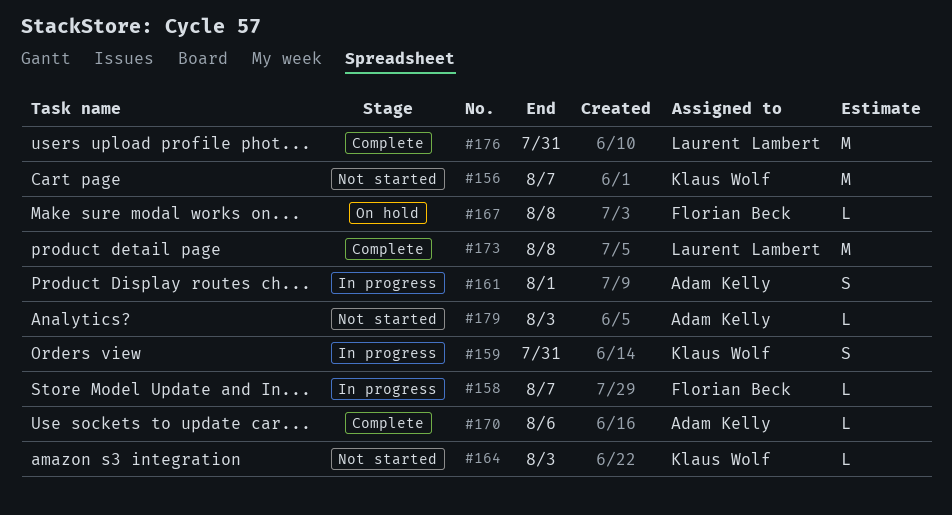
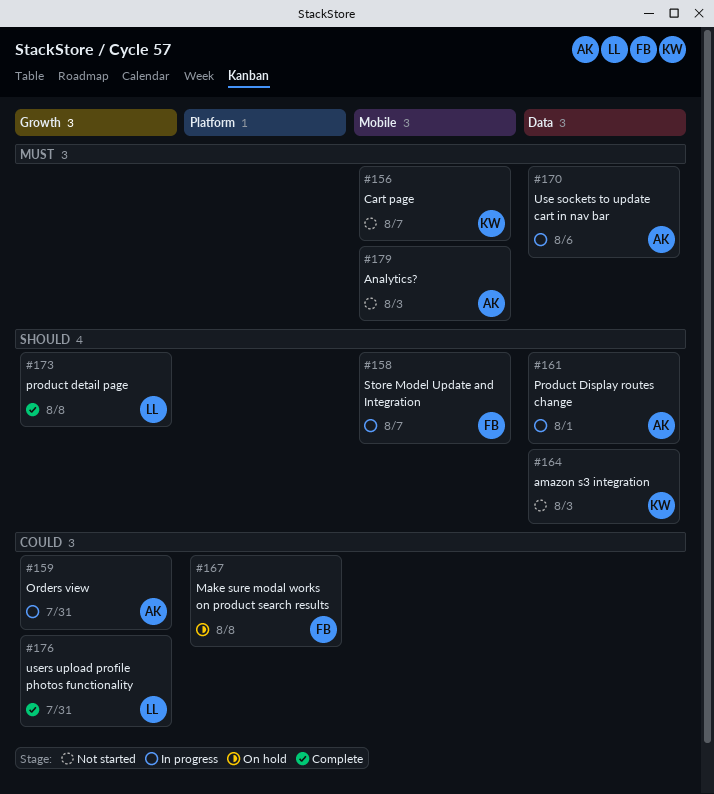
#159, owner: Klaus Wolf -> Adam Kelly
#170, status: Complete -> In progress

